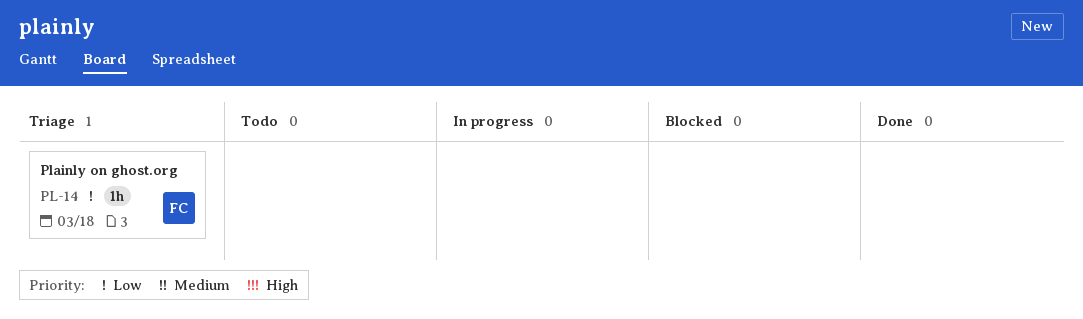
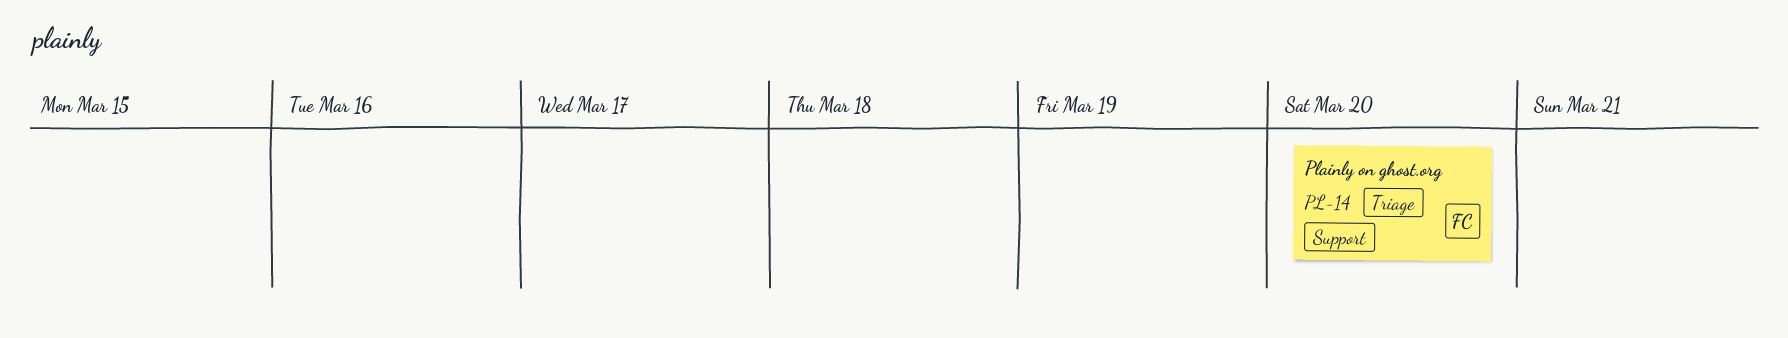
PL-14, due: Mar 18 -> Mar 20

